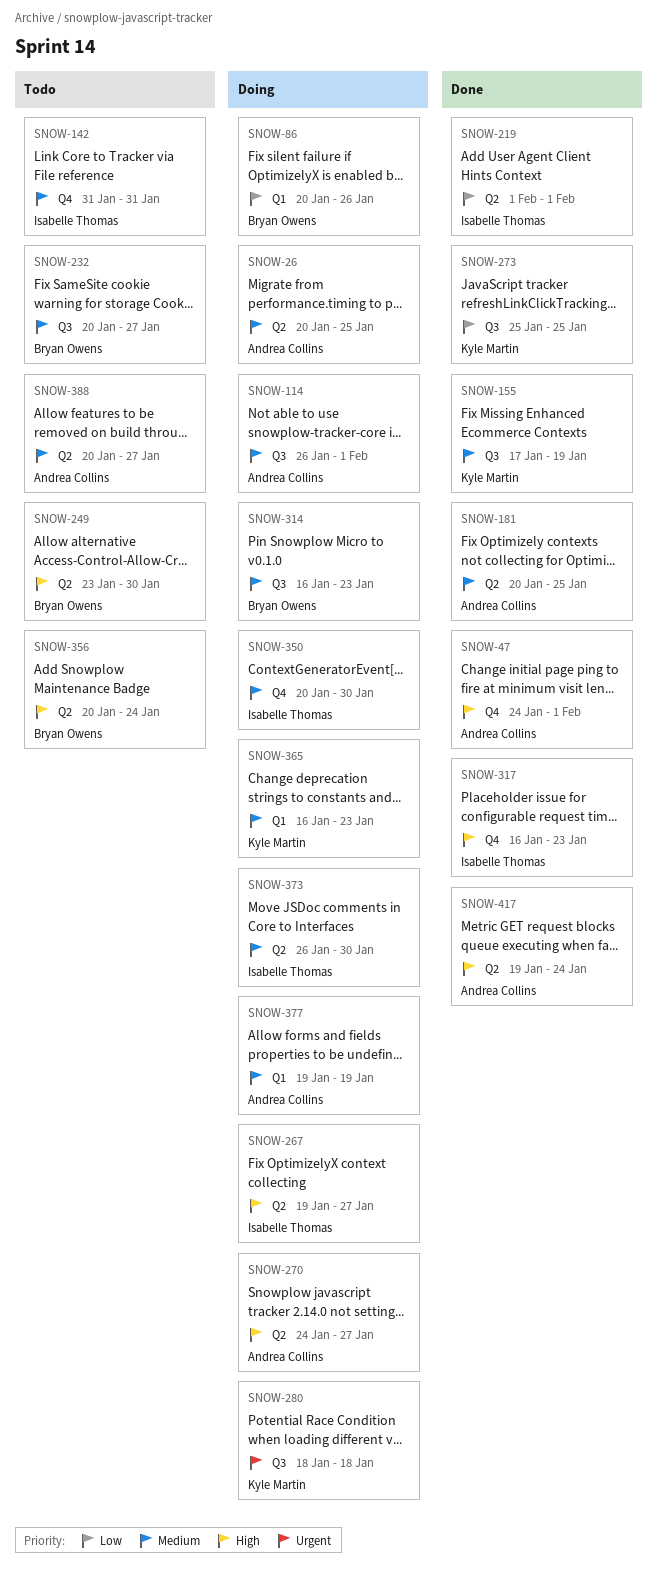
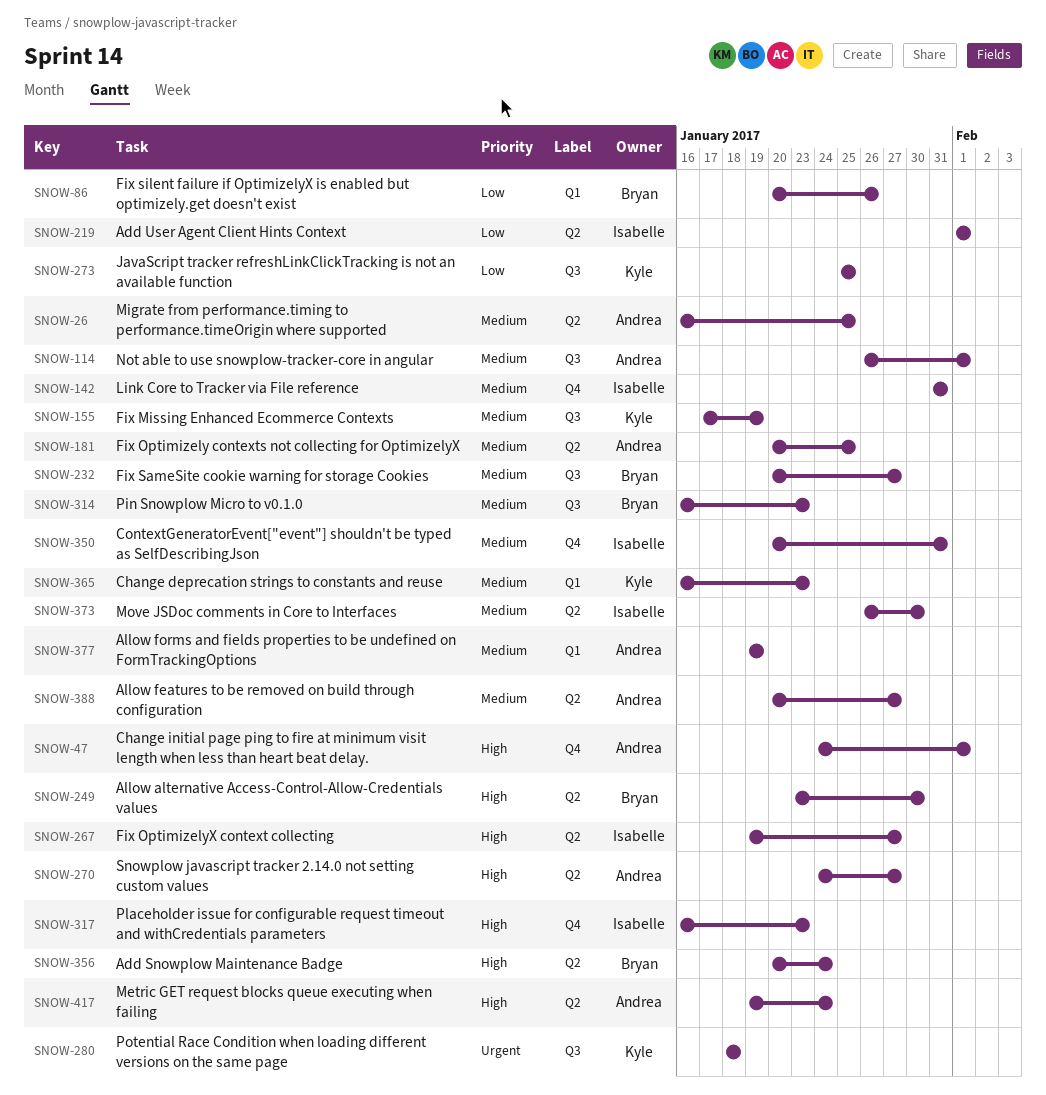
SNOW-26, start: Jan 20 -> Jan 16
SNOW-350, due: Jan 30 -> Jan 31

